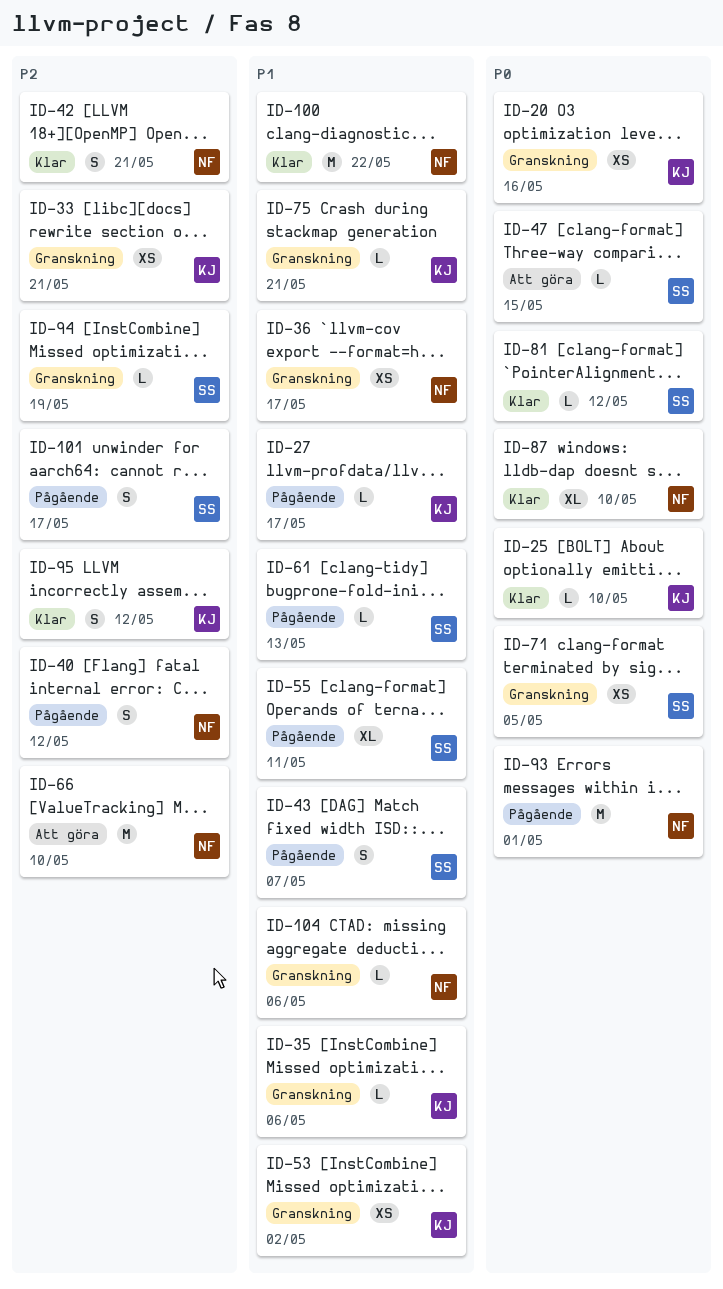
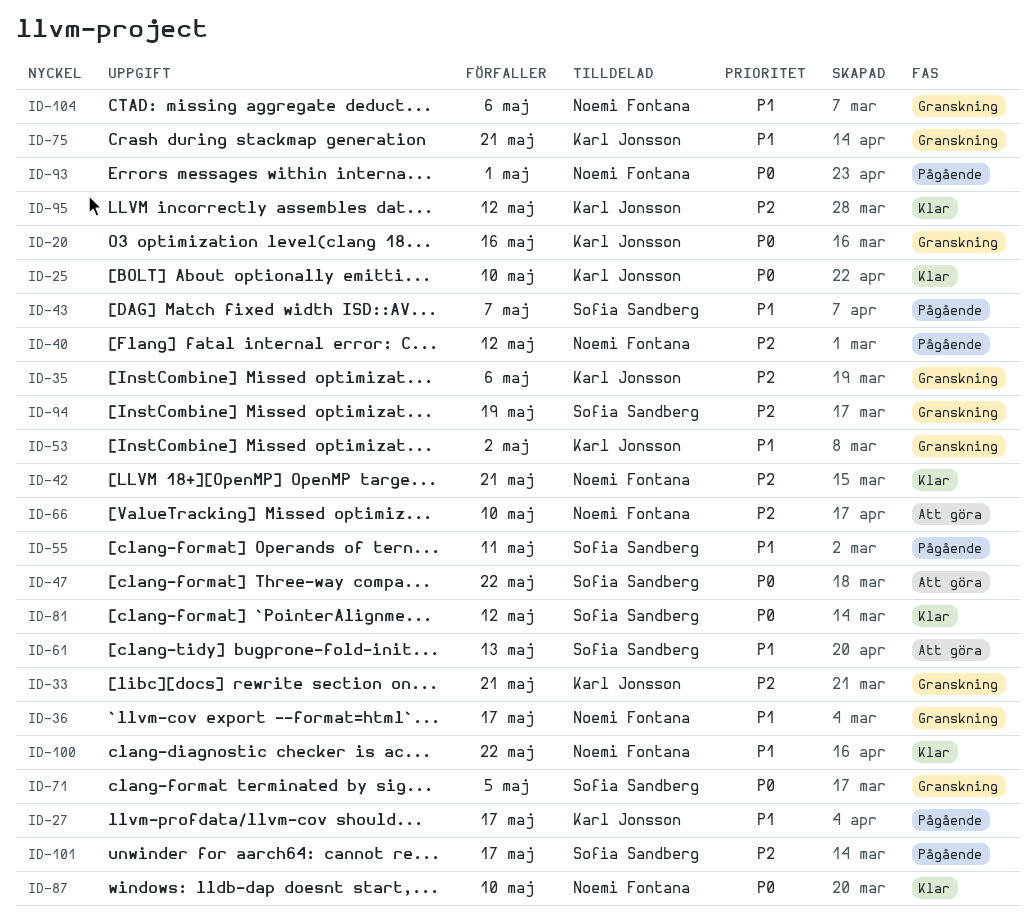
ID-35, priority: P1 -> P2
ID-47, due: May 15 -> May 22
ID-61, status: Pågående -> Att göra

